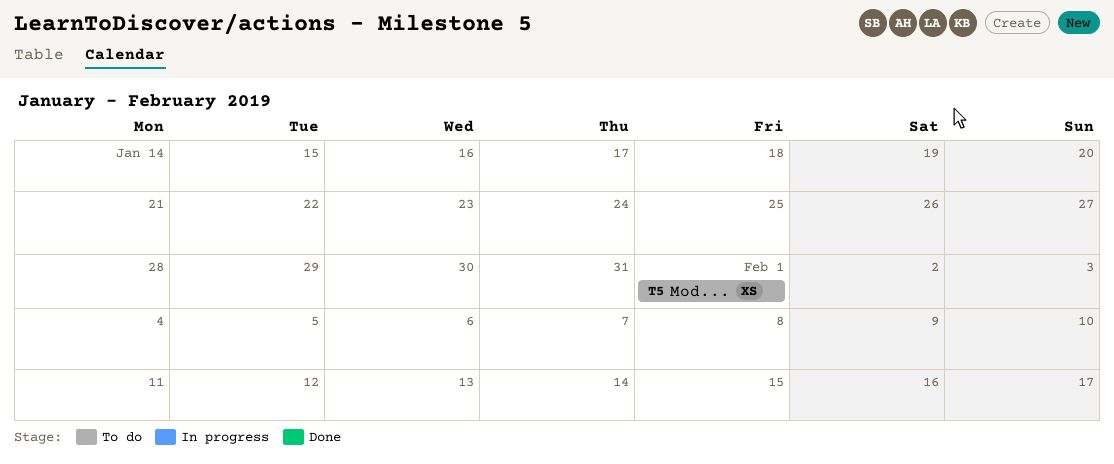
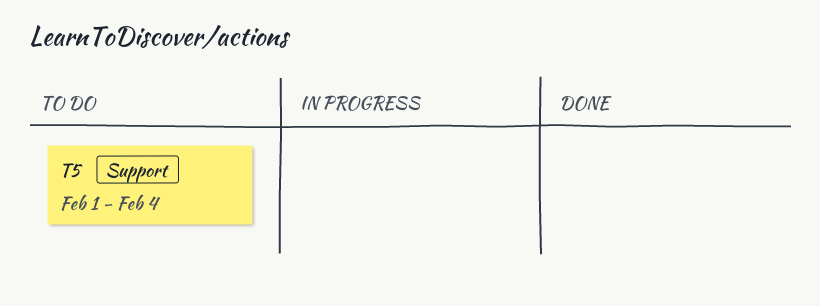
T5, due: Feb 1 -> Feb 4

